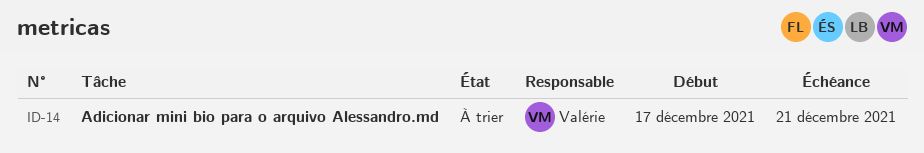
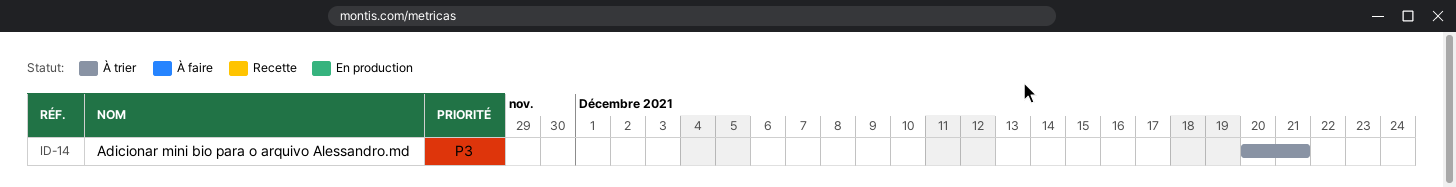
ID-14, start: Dec 17 -> Dec 20

